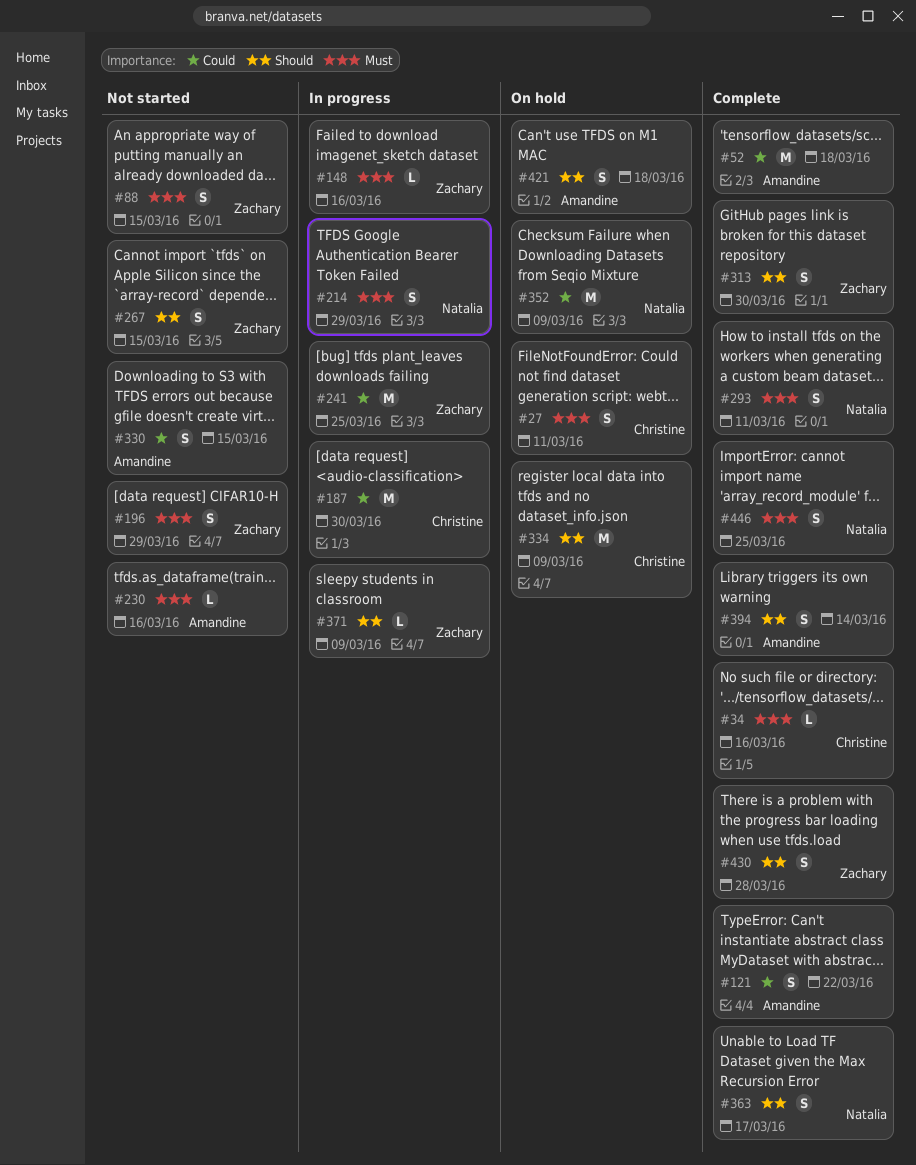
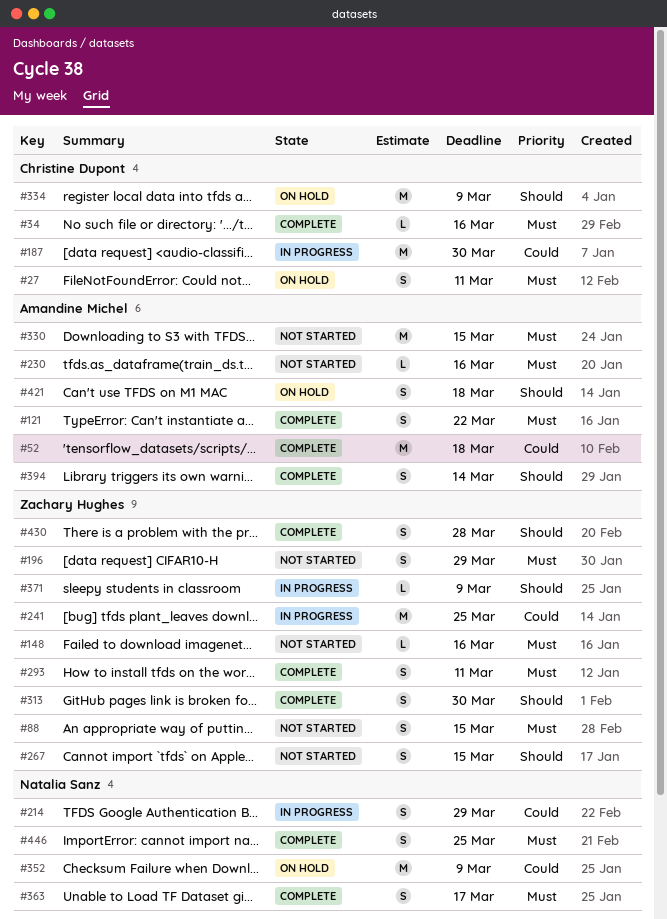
#121, priority: Could -> Must
#148, status: In progress -> Not started
#214, priority: Must -> Could
#293, owner: Natalia Sanz -> Zachary Hughes
#330, priority: Could -> Must
#330, estimate: S -> M
#363, priority: Should -> Must

